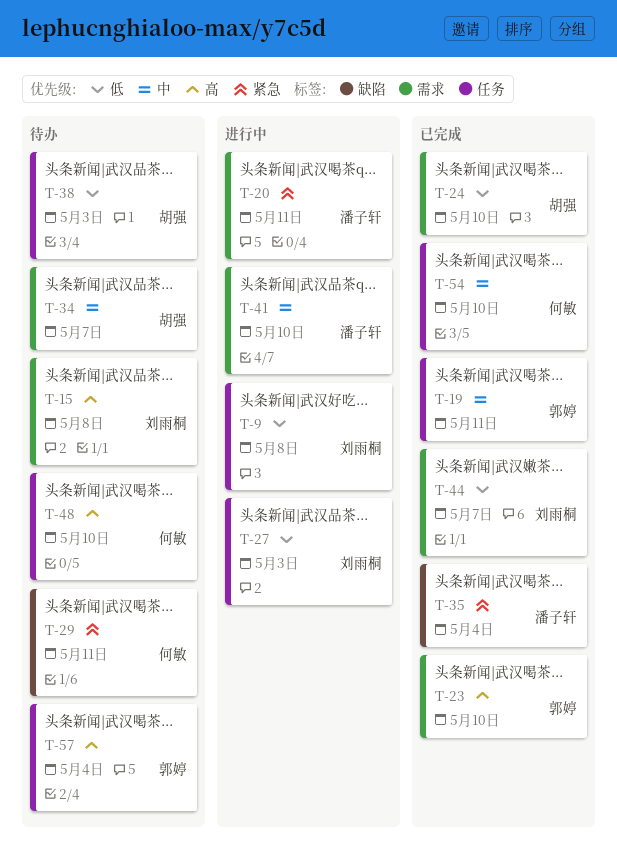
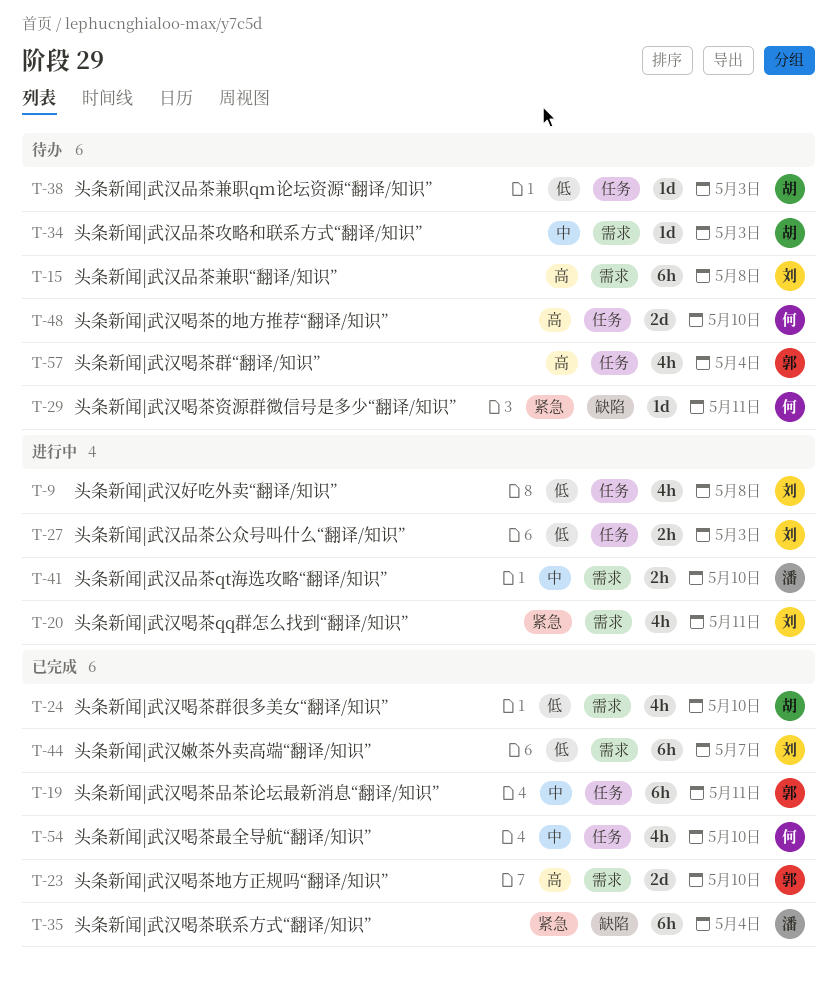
T-20, owner: 潘子轩 -> 刘雨桐
T-34, due: May 7 -> May 3

